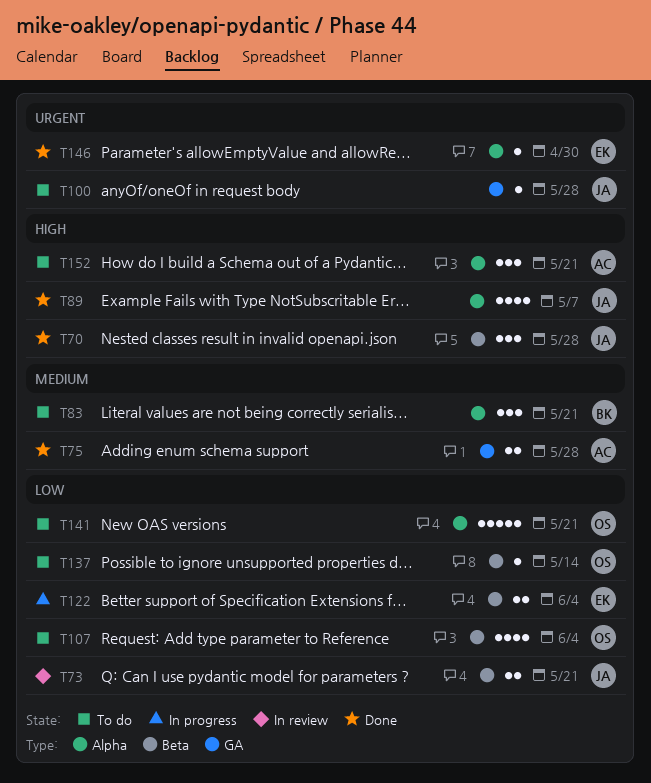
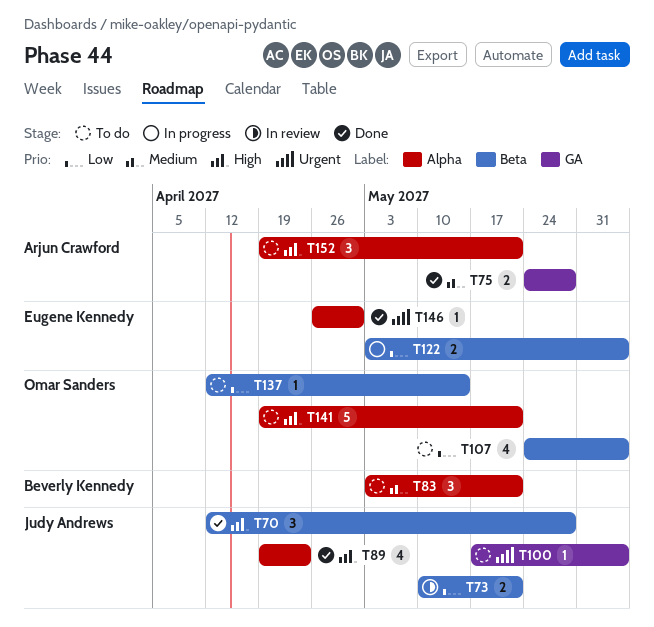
T89, due: May 7 -> Apr 23
T100, due: May 28 -> Jun 4
T141, priority: Low -> High

